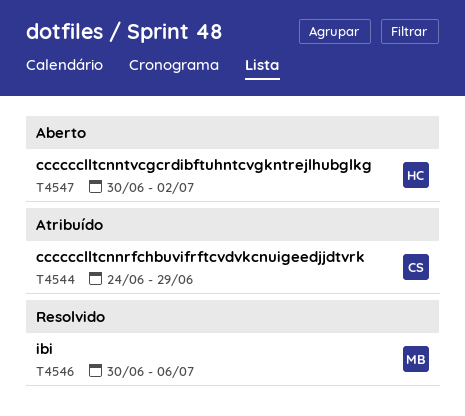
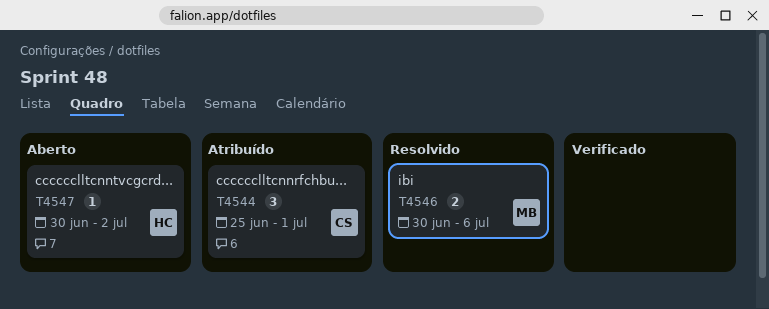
T4544, start: Jun 24 -> Jun 25
T4544, due: Jun 29 -> Jul 1

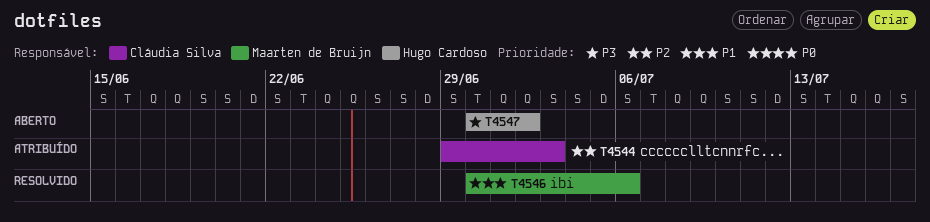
T4544, start: Jun 25 -> Jun 29
T4544, due: Jul 1 -> Jul 3

